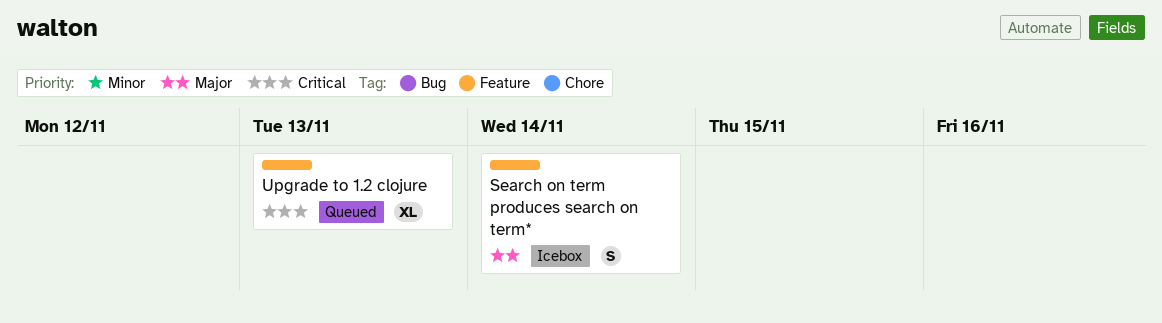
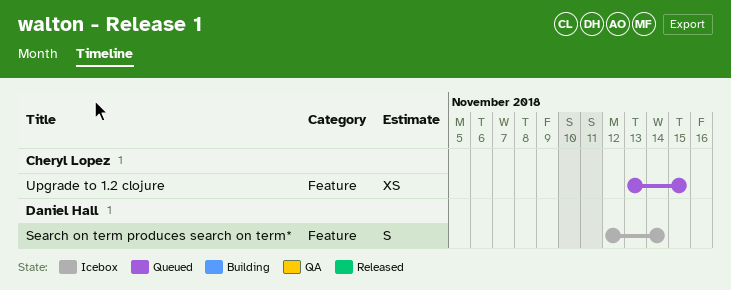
Upgrade to 1.2 clojure, estimate: XL -> XS
Upgrade to 1.2 clojure, due: Nov 13 -> Nov 15

